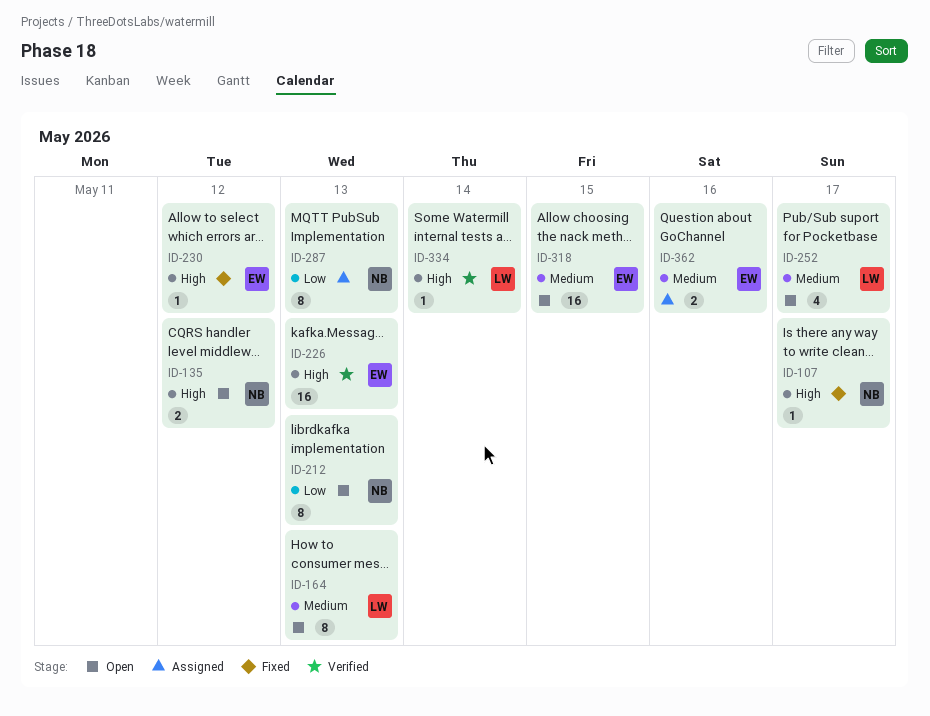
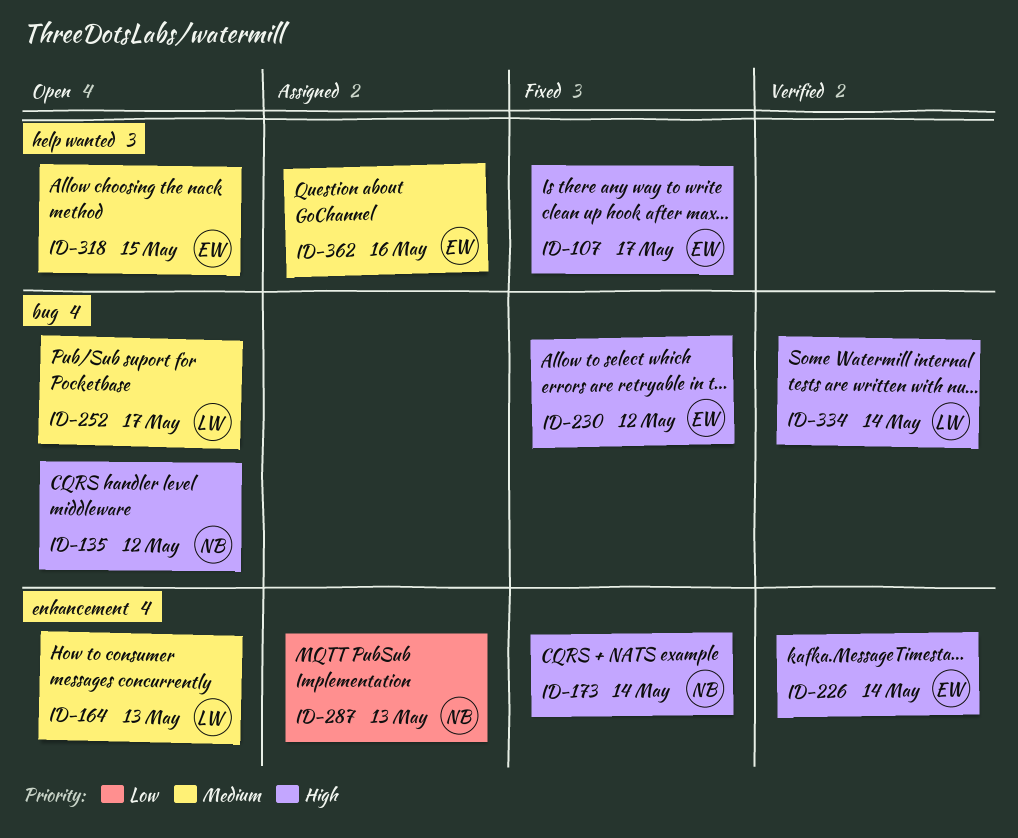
ID-107, owner: NB -> EW
ID-173: none -> present
ID-212: present -> none
ID-226, due: May 13 -> May 14

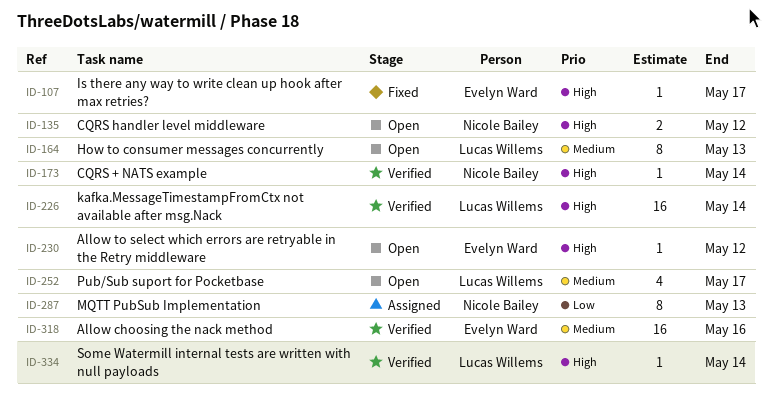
ID-173, status: Fixed -> Verified
ID-226, owner: Evelyn Ward -> Lucas Willems
ID-230, status: Fixed -> Open
ID-318, status: Open -> Verified
ID-318, due: May 15 -> May 16
ID-362: present -> none

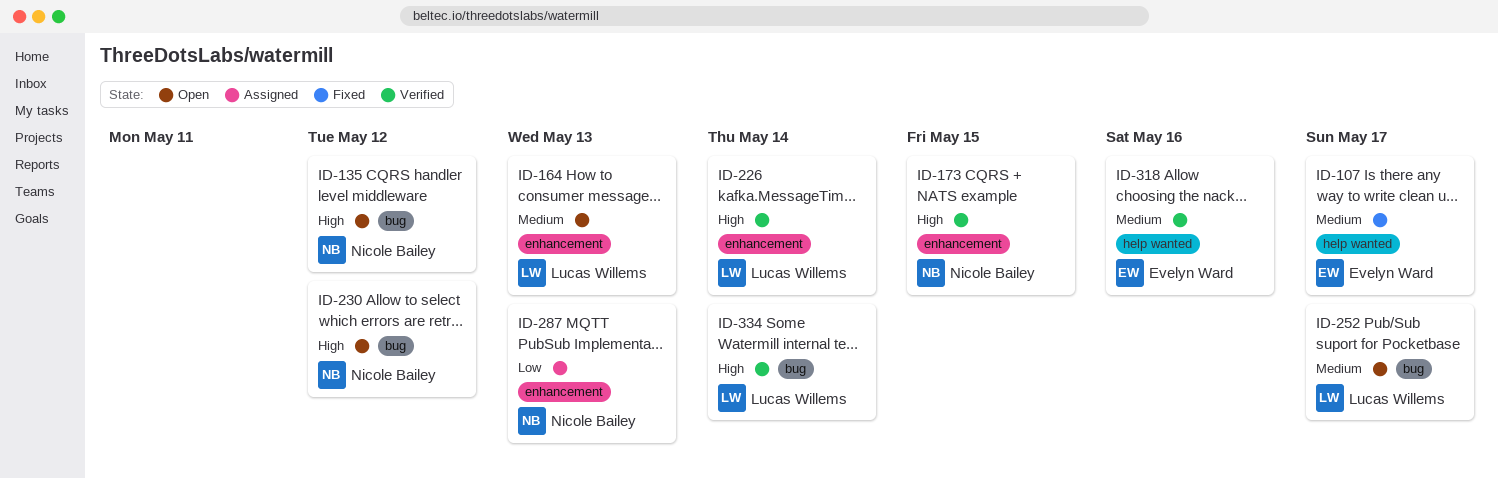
ID-107, priority: High -> Medium
ID-173, due: May 14 -> May 15
ID-230, owner: Evelyn Ward -> Nicole Bailey

